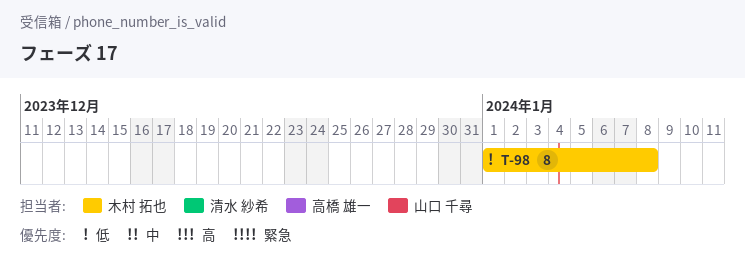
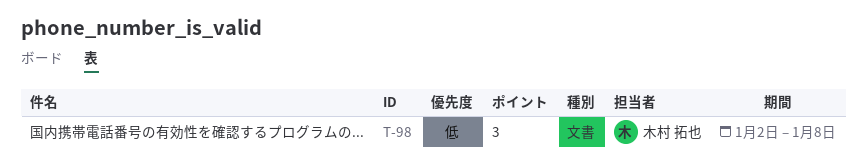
T-98, estimate: 8 -> 3
T-98, start: Jan 1 -> Jan 2

